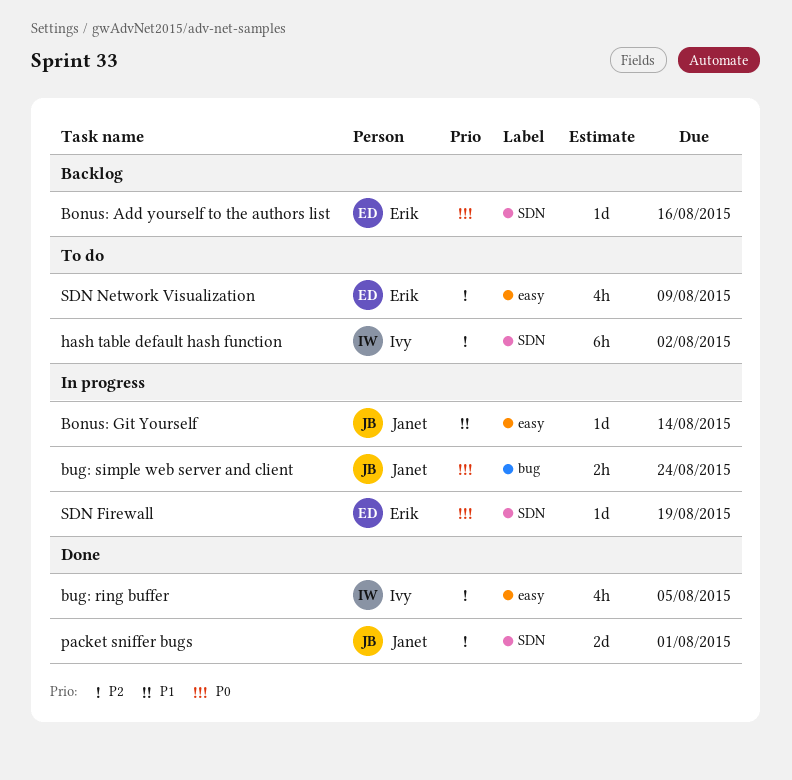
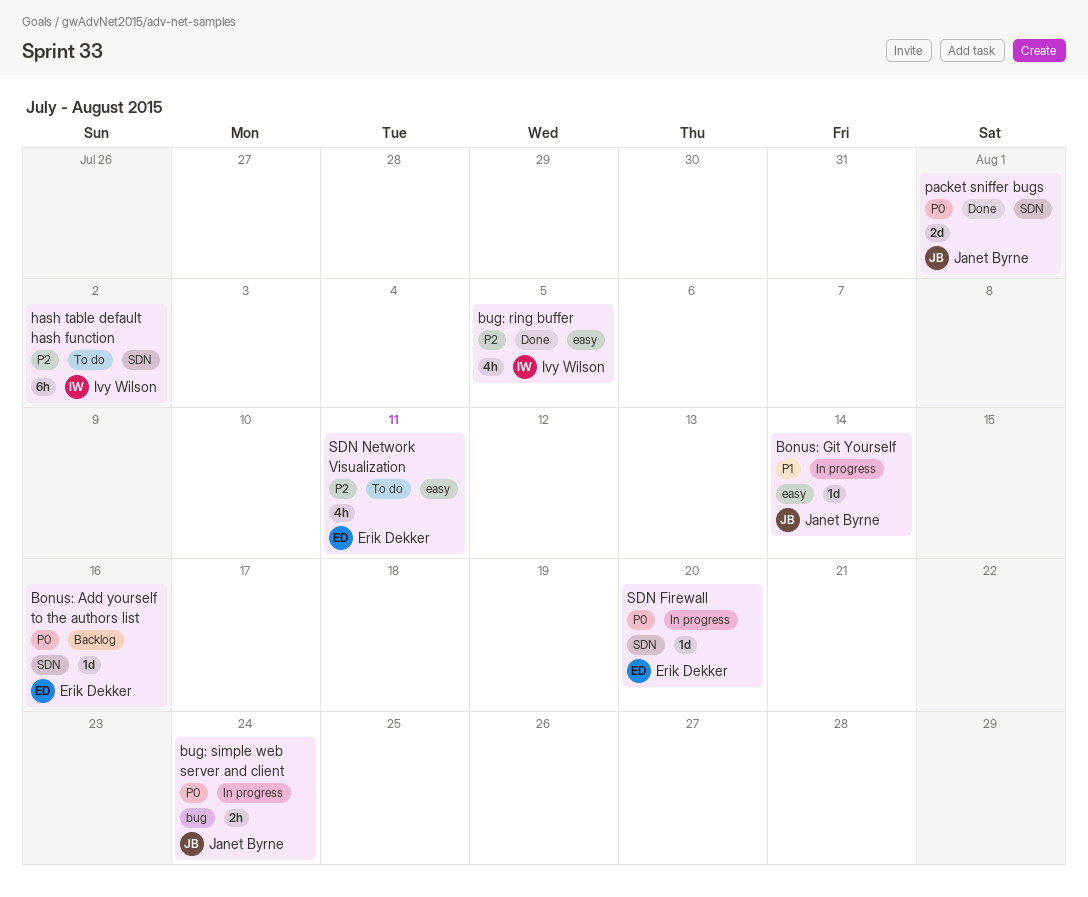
packet sniffer bugs, priority: P2 -> P0
SDN Firewall, due: Aug 19 -> Aug 20
SDN Network Visualization, due: Aug 9 -> Aug 11

